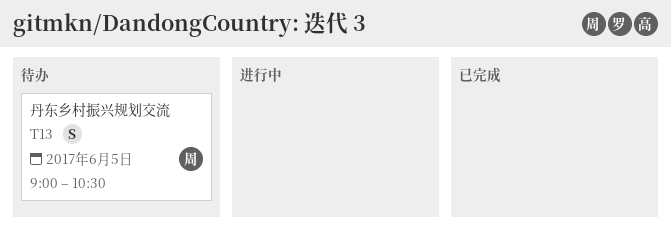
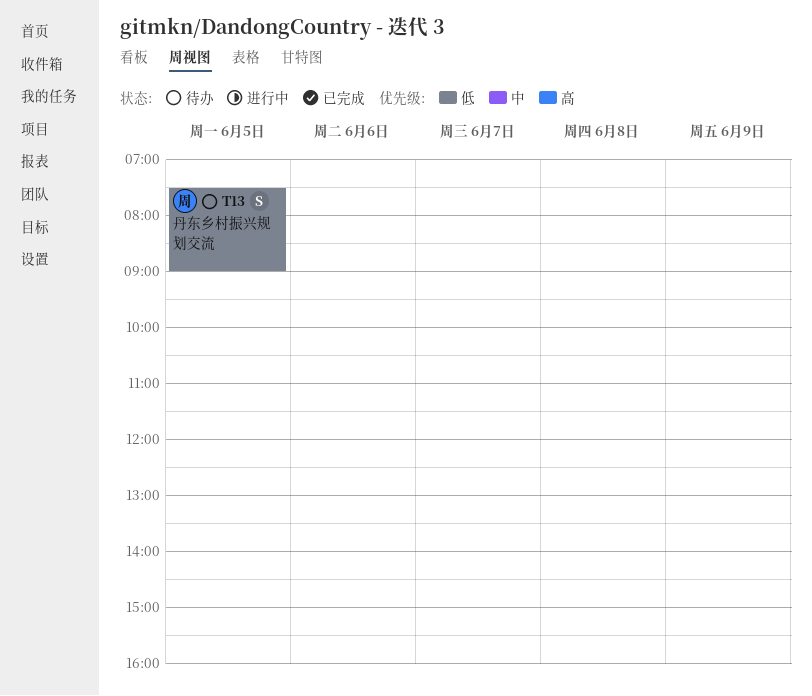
T13, begins: 09:00 -> 07:30
T13, ends: 10:30 -> 09:00

